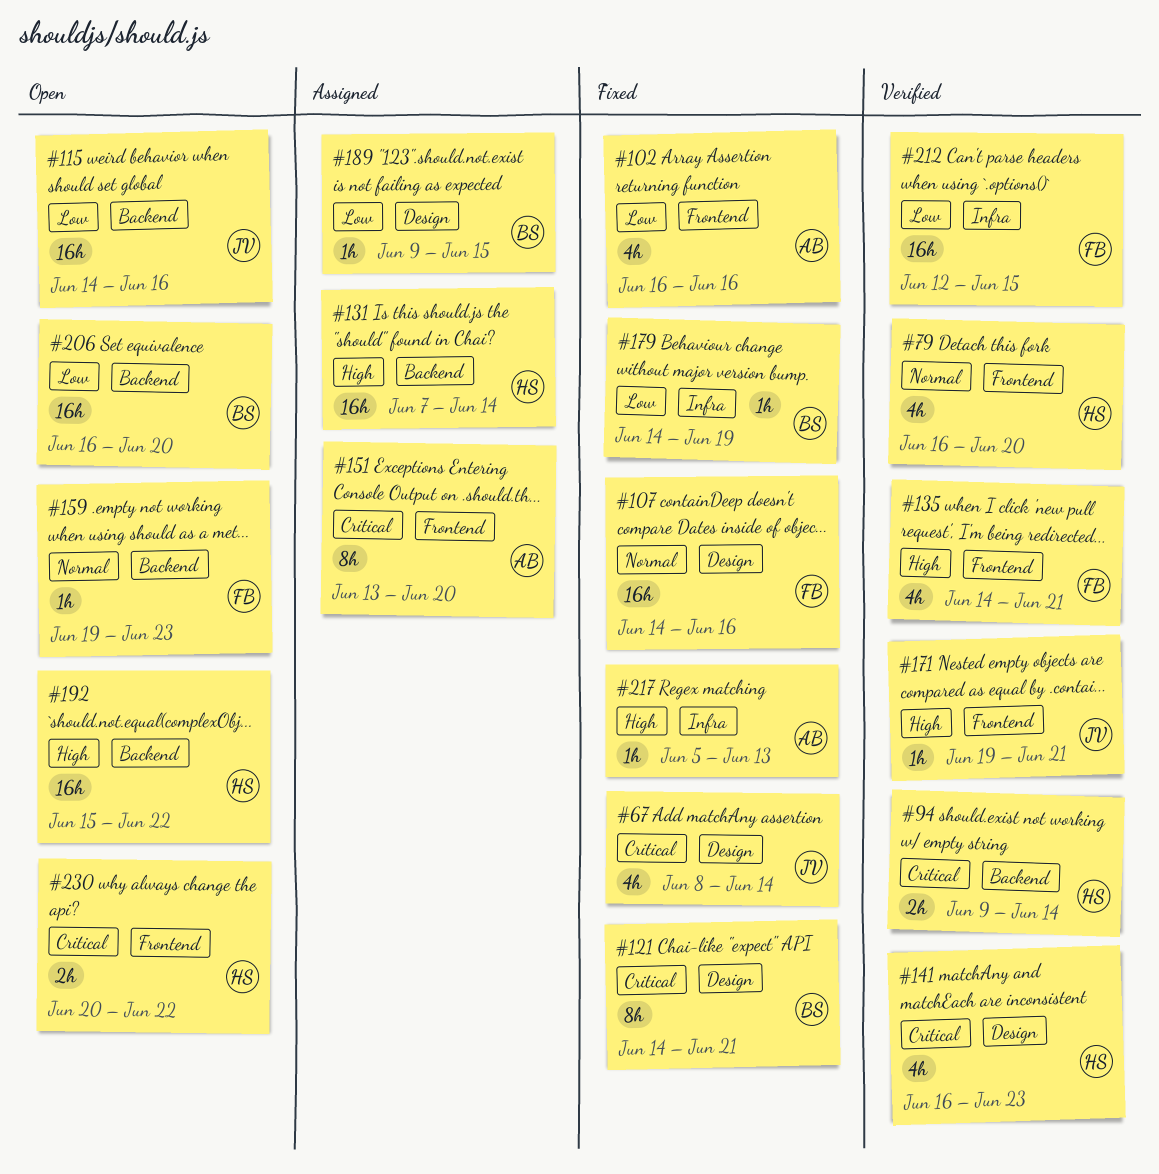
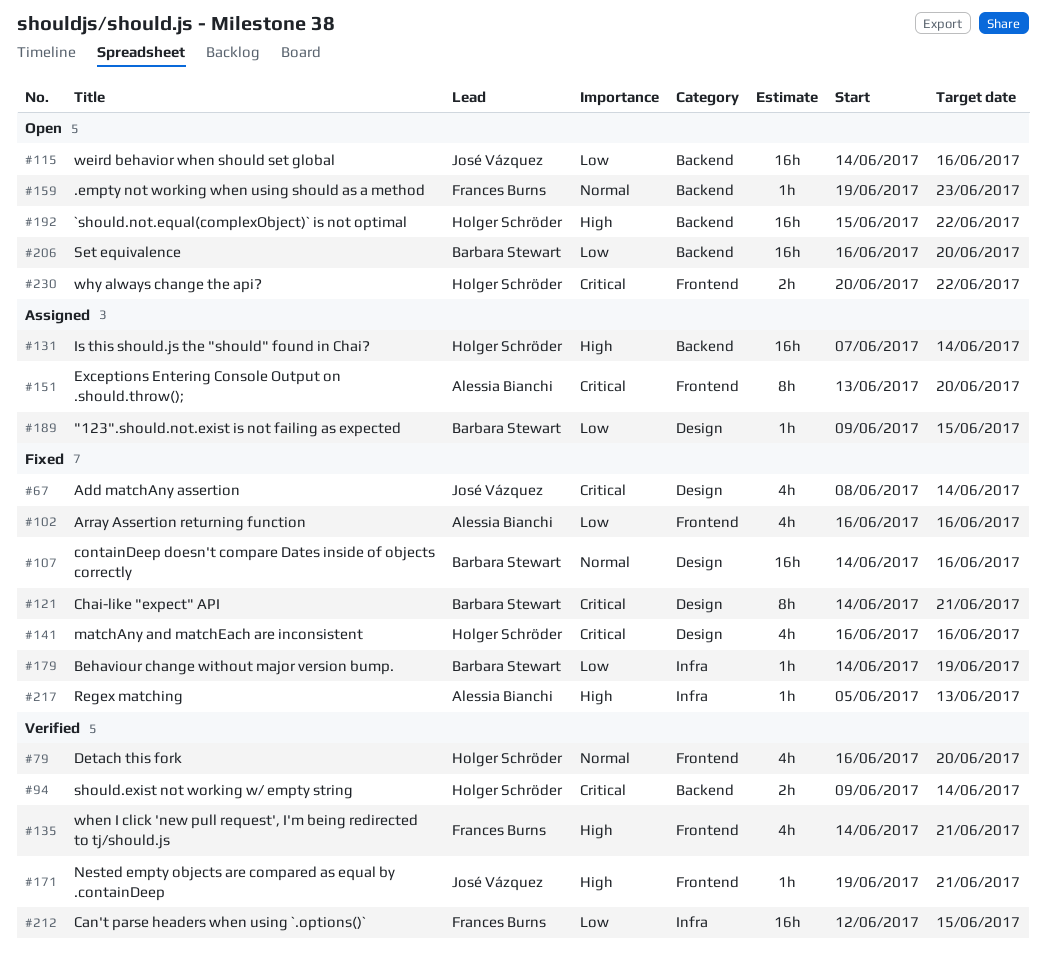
#107, owner: Frances Burns -> Barbara Stewart
#141, status: Verified -> Fixed
#141, due: Jun 23 -> Jun 16

